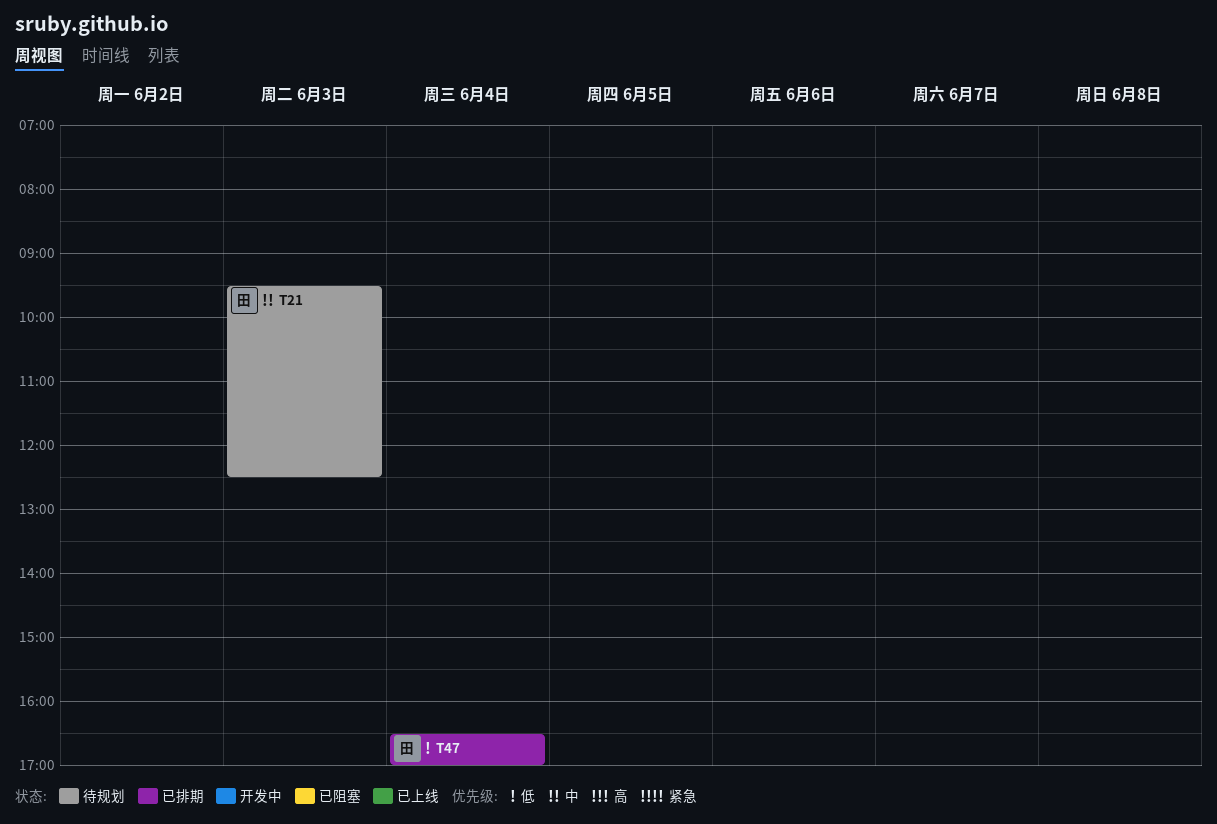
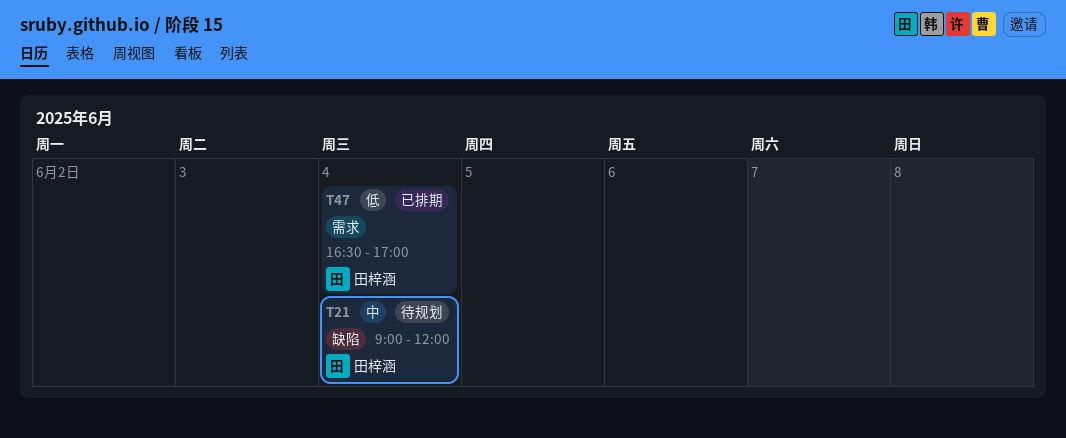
T21, day: Jun 3 -> Jun 4
T21, begins: 09:30 -> 09:00
T21, ends: 12:30 -> 12:00

